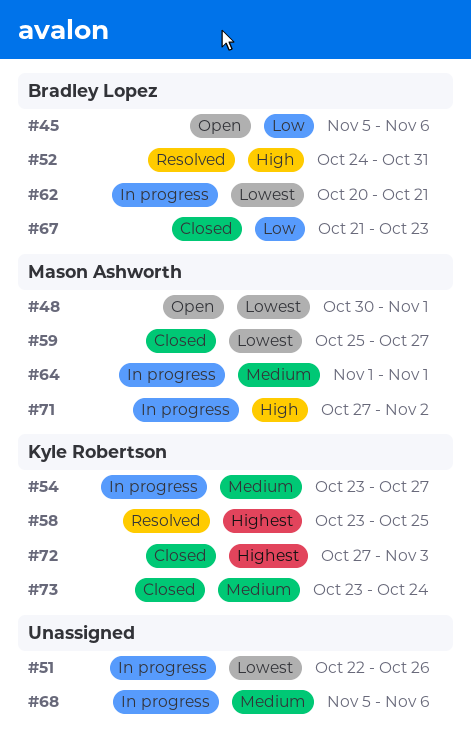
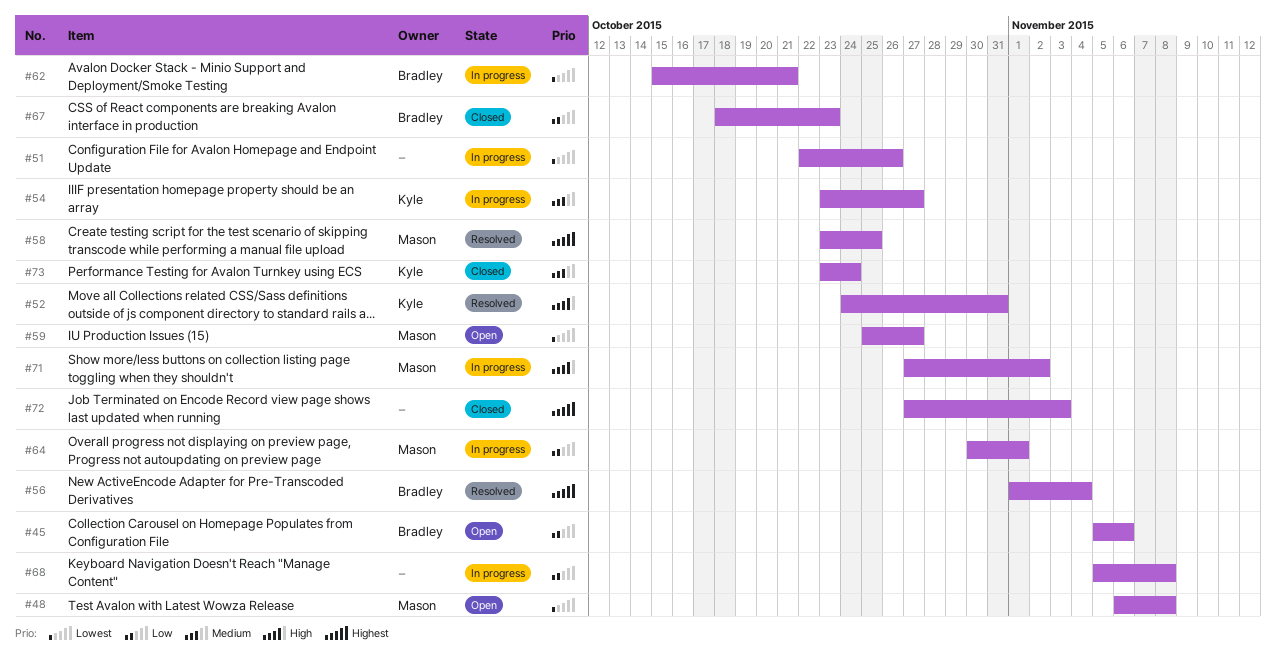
#48, start: Oct 30 -> Nov 6
#48, due: Nov 1 -> Nov 8
#52, owner: Bradley Lopez -> Kyle Robertson
#56: none -> present
#58, owner: Kyle Robertson -> Mason Ashworth
#59, status: Closed -> Open
#62, start: Oct 20 -> Oct 15
#64, priority: Medium -> Low
#64, start: Nov 1 -> Oct 30
#67, start: Oct 21 -> Oct 18
#68, priority: Medium -> Low
#68, due: Nov 6 -> Nov 8
#72, owner: Kyle Robertson -> none

